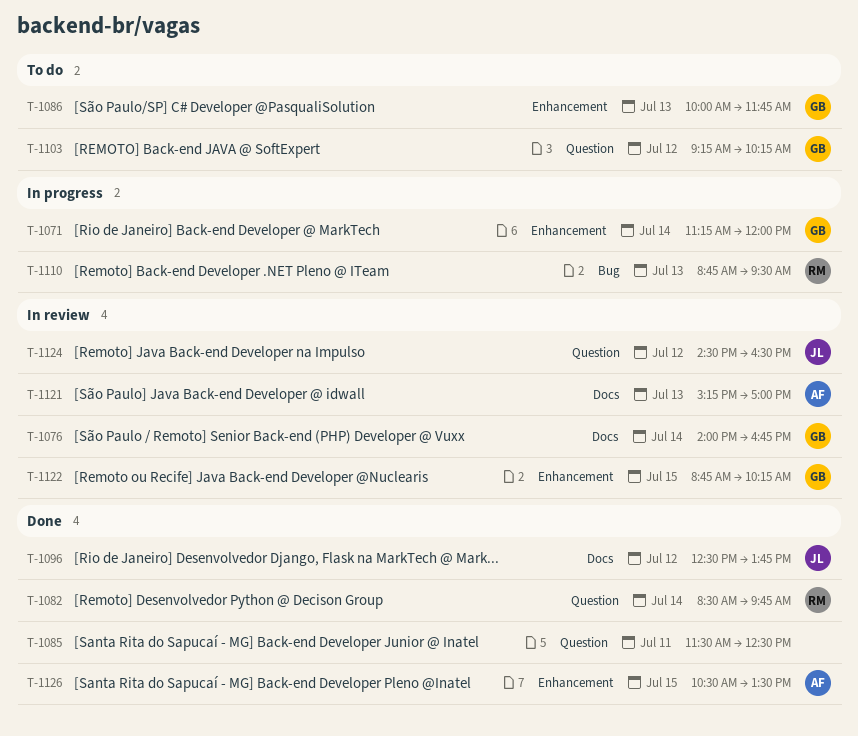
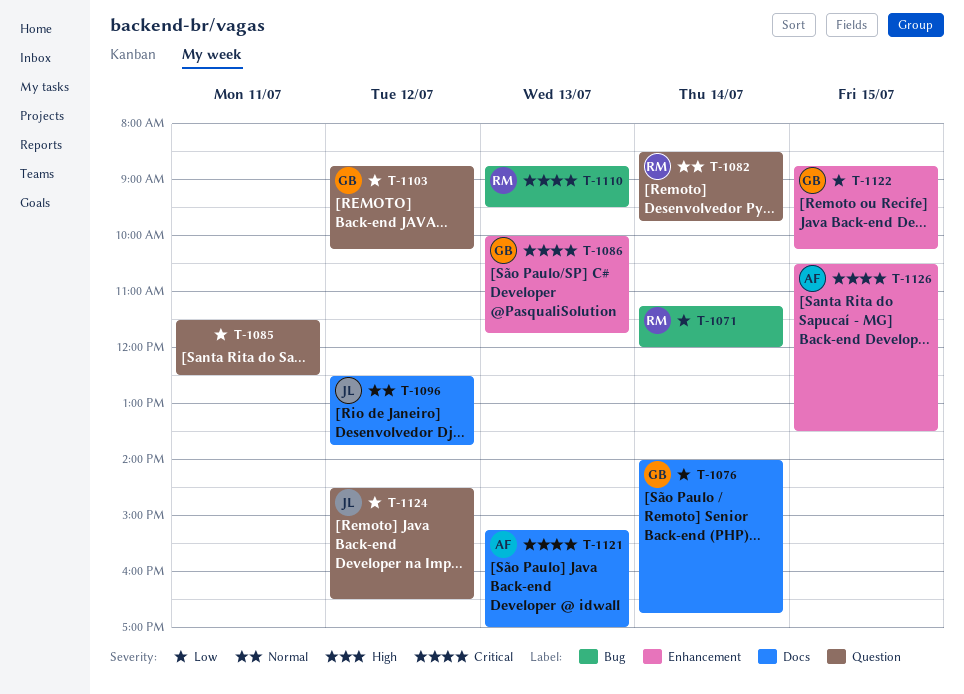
T-1071, owner: GB -> RM
T-1071, label: Enhancement -> Bug
T-1103, begins: 09:15 -> 08:45

